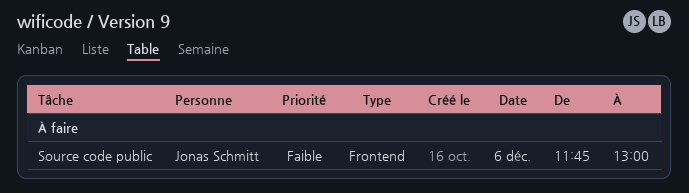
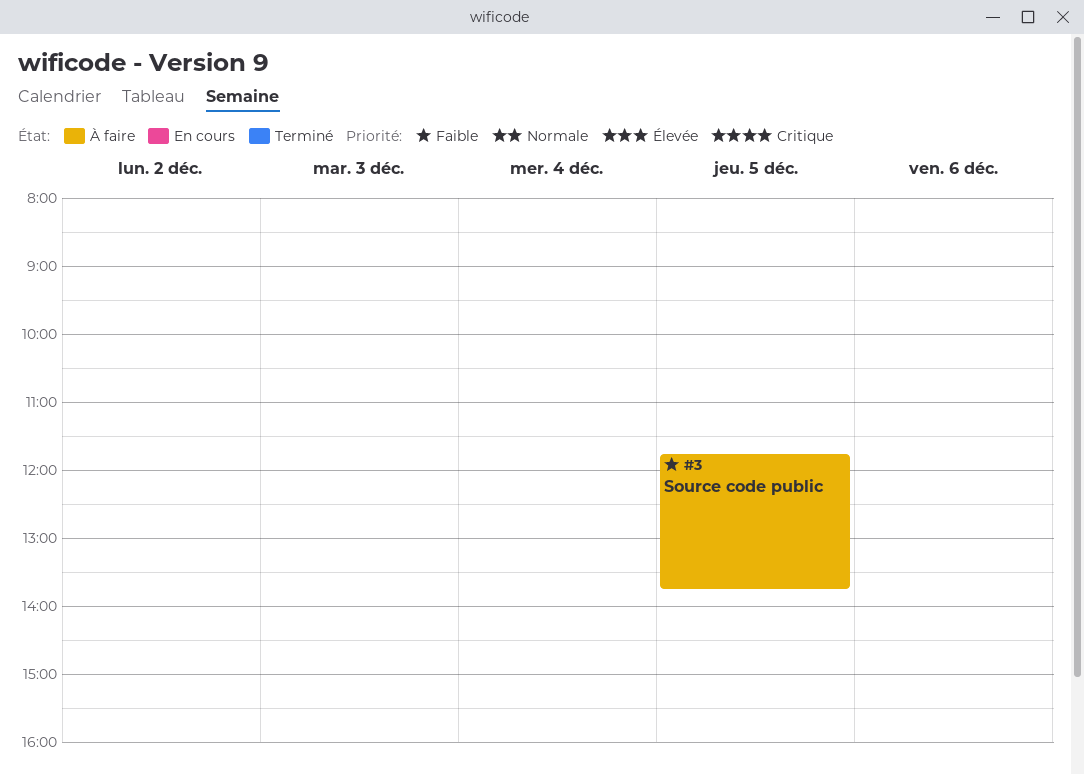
Source code public, day: Dec 6 -> Dec 5
Source code public, ends: 13:00 -> 13:45

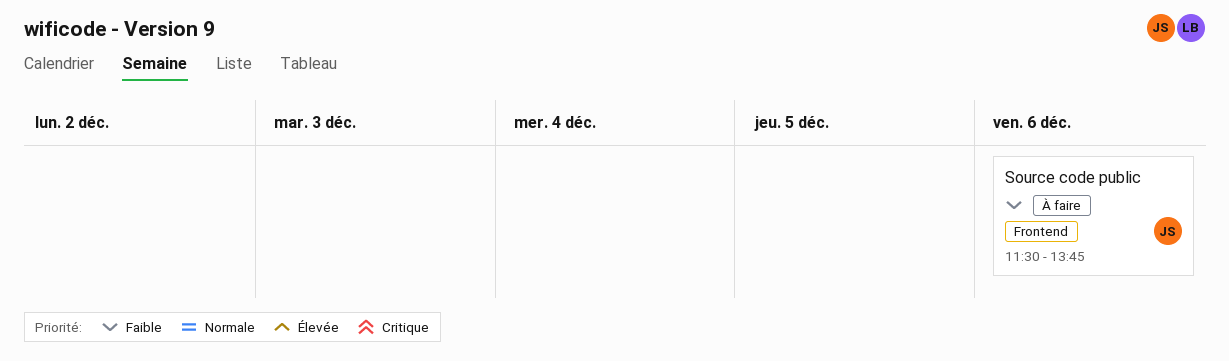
Source code public, day: Dec 5 -> Dec 6
Source code public, begins: 11:45 -> 11:30

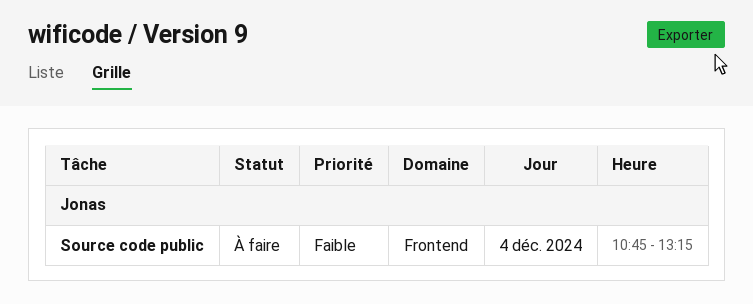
Source code public, day: Dec 6 -> Dec 4
Source code public, begins: 11:30 -> 10:45
Source code public, ends: 13:45 -> 13:15

